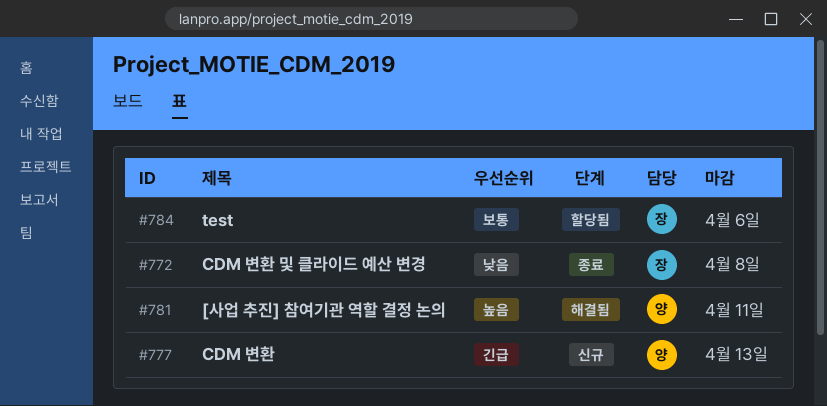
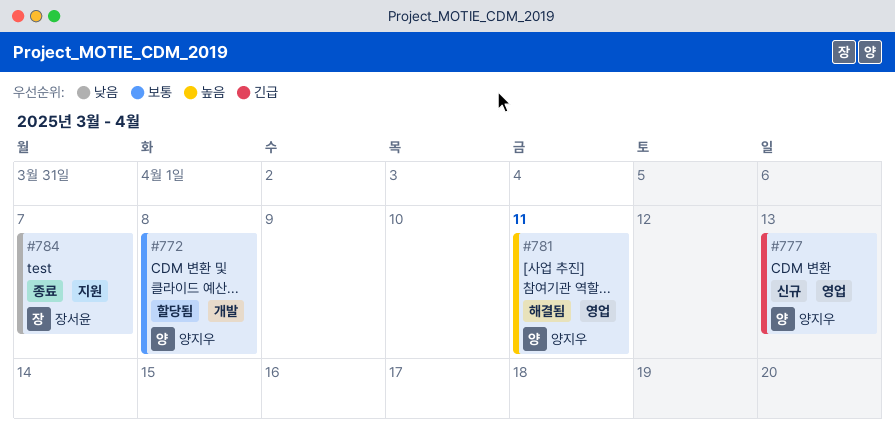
#772, status: 종료 -> 할당됨
#772, owner: 장서윤 -> 양지우
#772, priority: 낮음 -> 보통
#784, status: 할당됨 -> 종료
#784, priority: 보통 -> 낮음
#784, due: Apr 6 -> Apr 7

